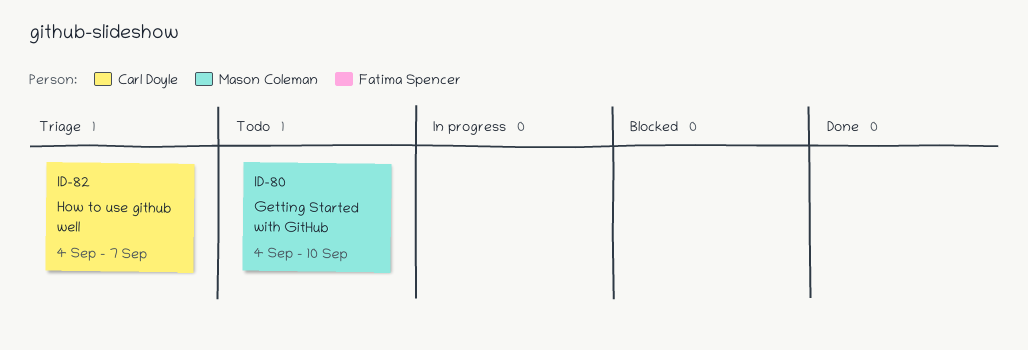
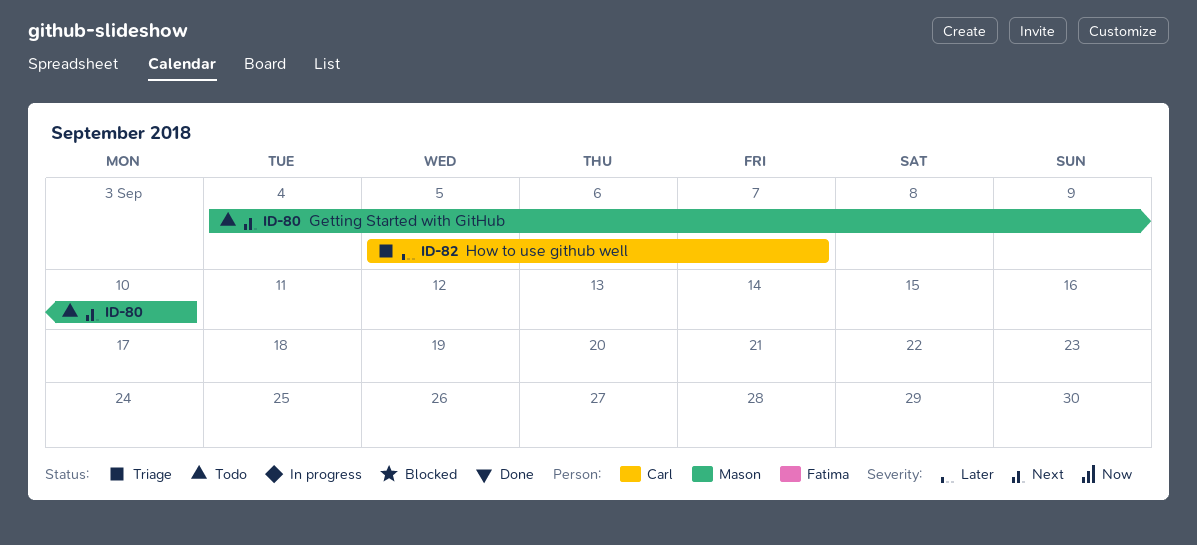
ID-82, start: Sep 4 -> Sep 5

